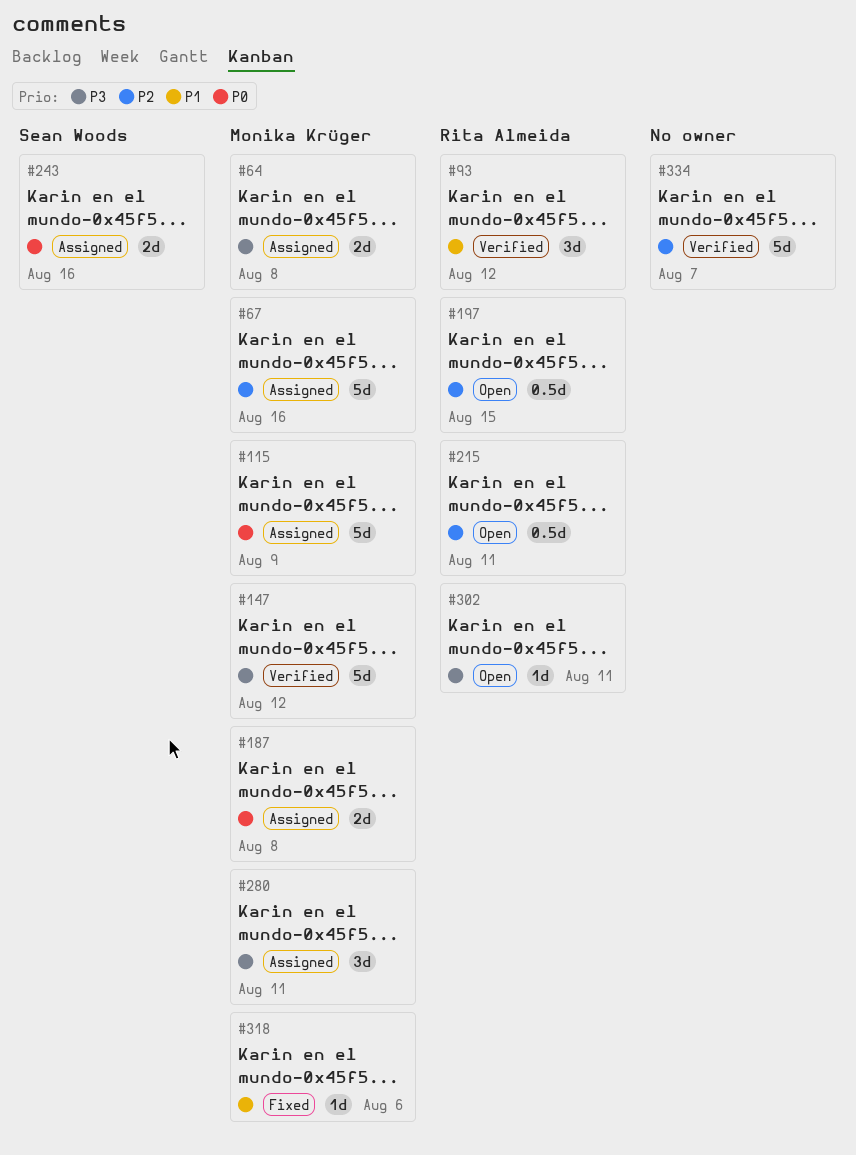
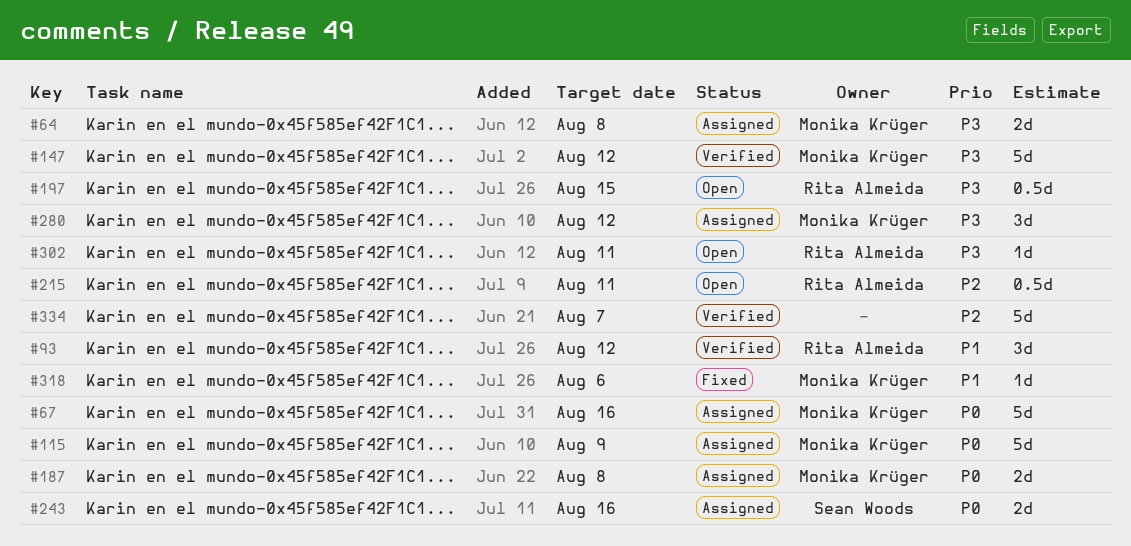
#67, priority: P2 -> P0
#197, priority: P2 -> P3
#280, due: Aug 11 -> Aug 12

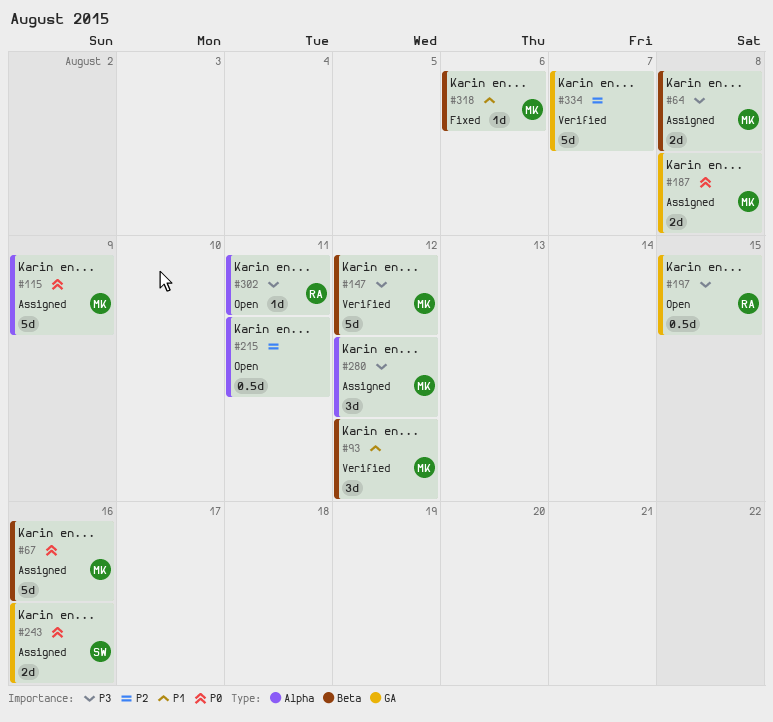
#93, owner: Rita Almeida -> Monika Krüger
#215, owner: Rita Almeida -> none

